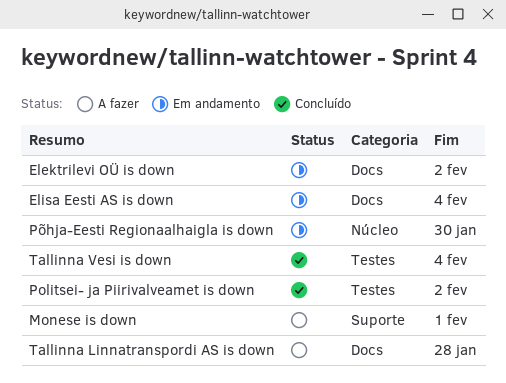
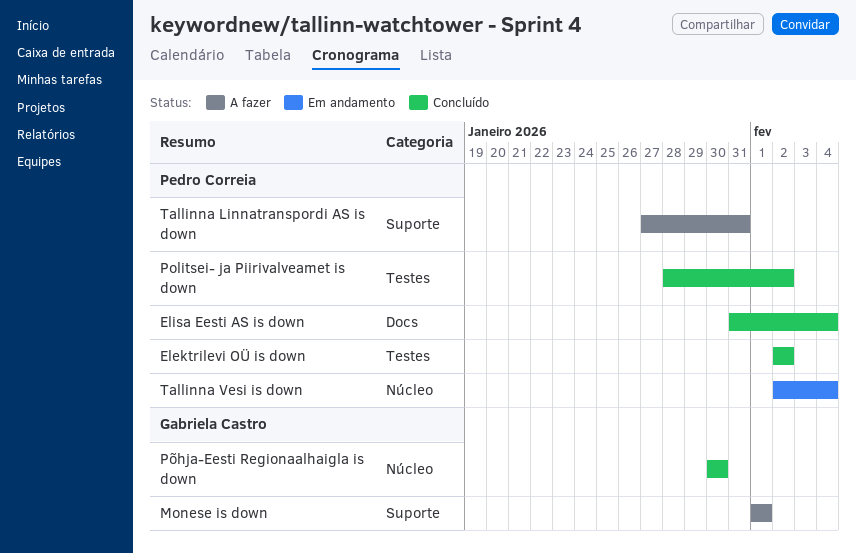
Elektrilevi OÜ is down, status: Em andamento -> Concluído
Elektrilevi OÜ is down, label: Docs -> Testes
Elisa Eesti AS is down, status: Em andamento -> Concluído
Põhja-Eesti Regionaalhaigla is down, status: Em andamento -> Concluído
Tallinna Linnatranspordi AS is down, label: Docs -> Suporte
Tallinna Linnatranspordi AS is down, due: Jan 28 -> Jan 31
Tallinna Vesi is down, status: Concluído -> Em andamento
Tallinna Vesi is down, label: Testes -> Núcleo

